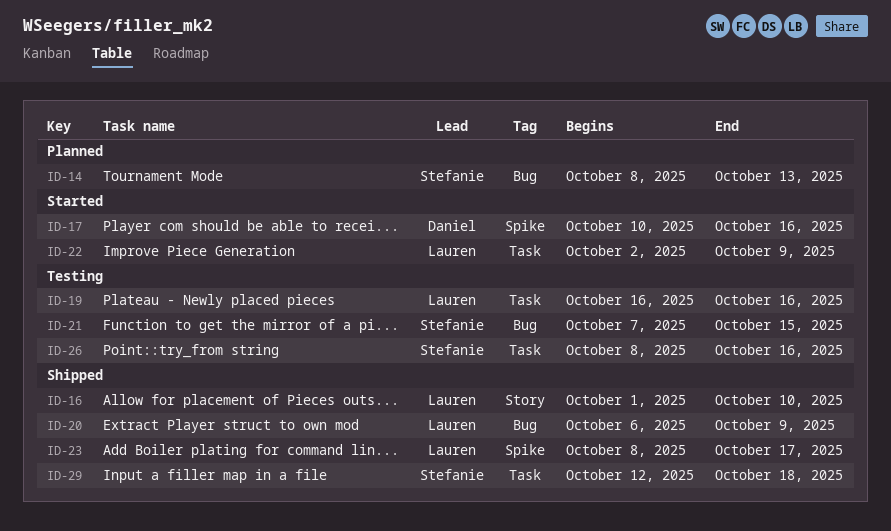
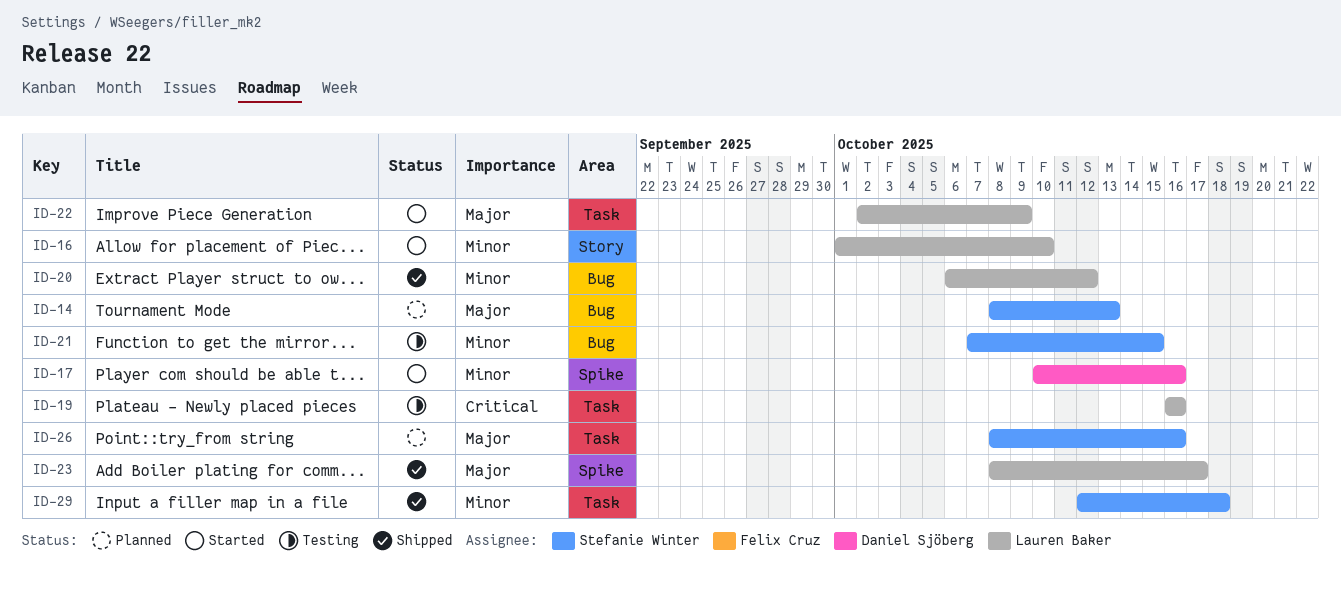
ID-16, status: Shipped -> Started
ID-20, due: Oct 9 -> Oct 12
ID-26, status: Testing -> Planned

